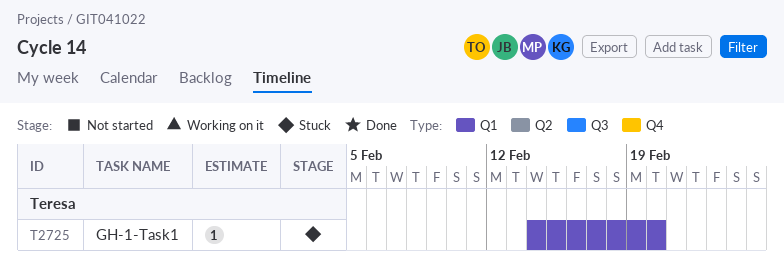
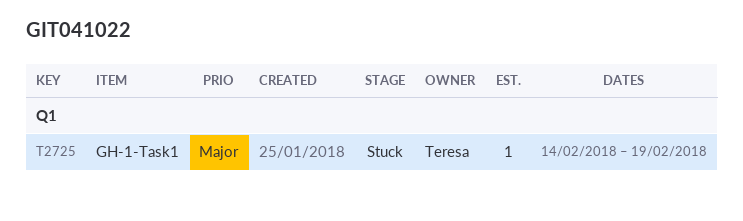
T2725, due: Feb 20 -> Feb 19

